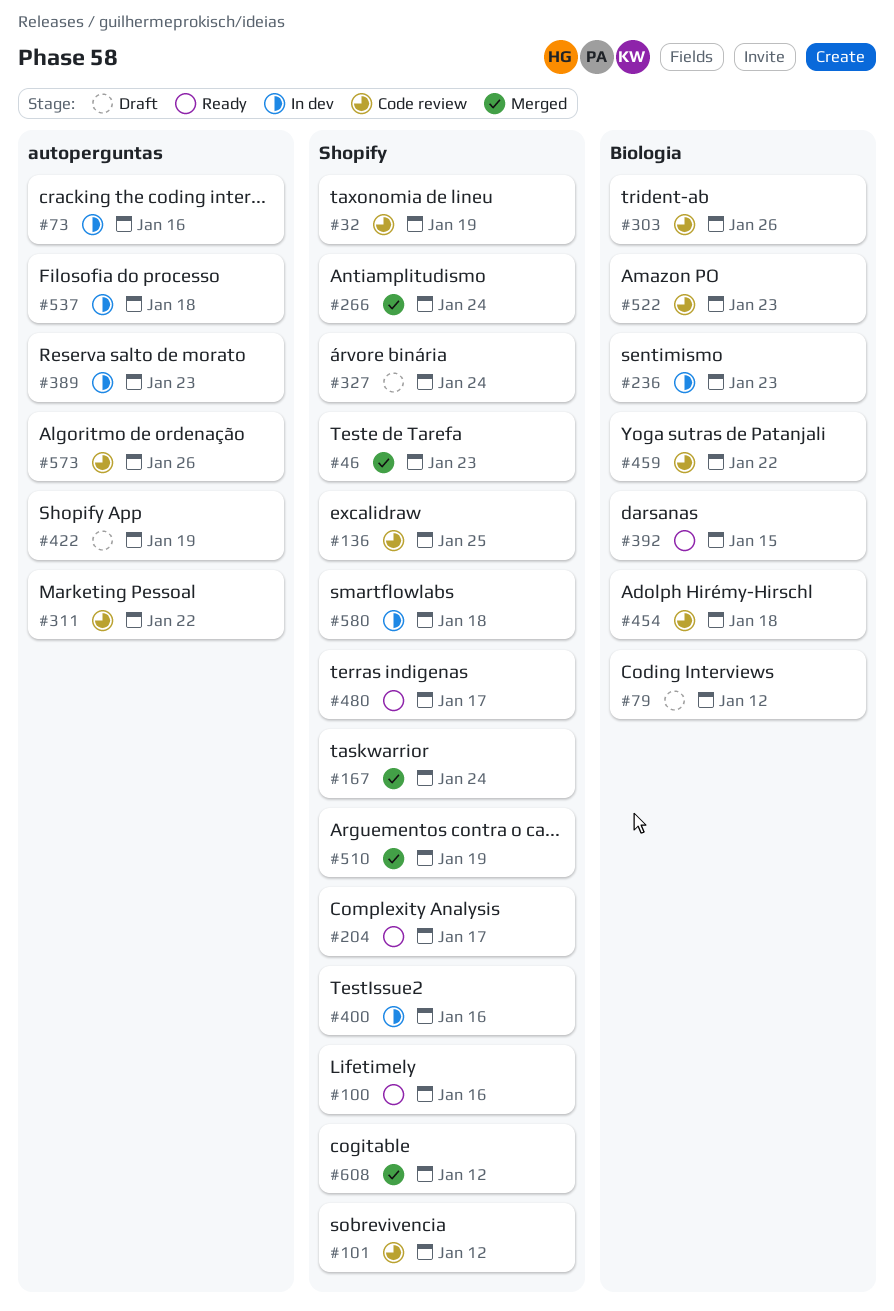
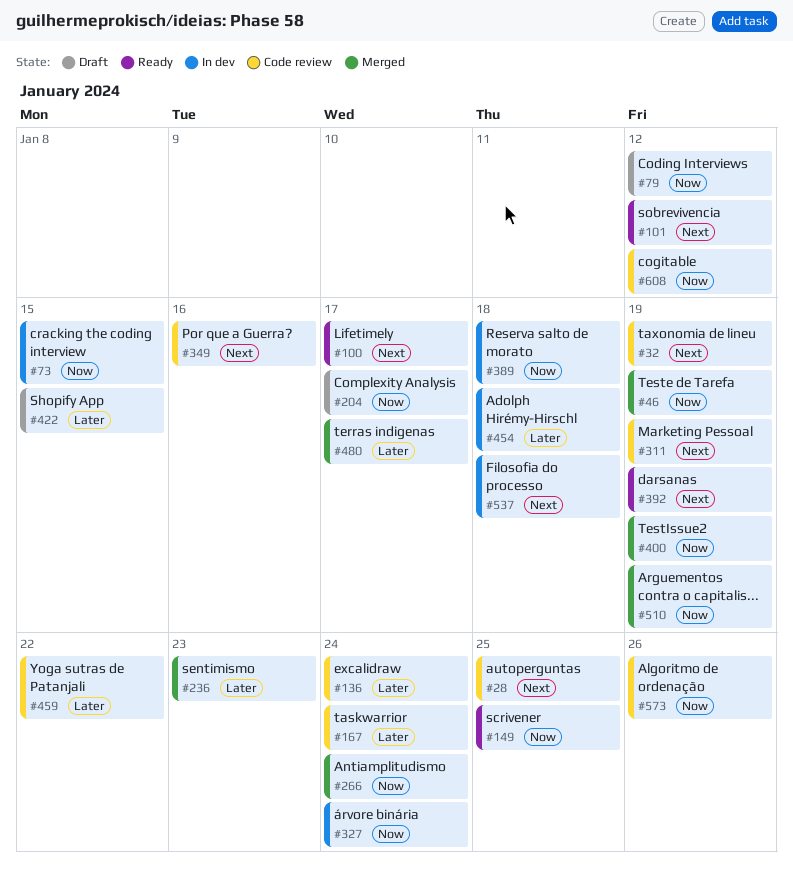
#28: none -> present
#46, due: Jan 23 -> Jan 19
#73, due: Jan 16 -> Jan 15
#100, due: Jan 16 -> Jan 17
#101, status: Code review -> Ready
#136, due: Jan 25 -> Jan 24
#149: none -> present
#167, status: Merged -> Code review
#204, status: Ready -> Draft
#236, status: In dev -> Merged
#303: present -> none
#311, due: Jan 22 -> Jan 19
#327, status: Draft -> In dev
#349: none -> present
#389, due: Jan 23 -> Jan 18
#392, due: Jan 15 -> Jan 19
#400, status: In dev -> Merged
#400, due: Jan 16 -> Jan 19
#422, due: Jan 19 -> Jan 15
#454, status: Code review -> In dev
#480, status: Ready -> Merged
#522: present -> none
#580: present -> none
#608, status: Merged -> Code review

